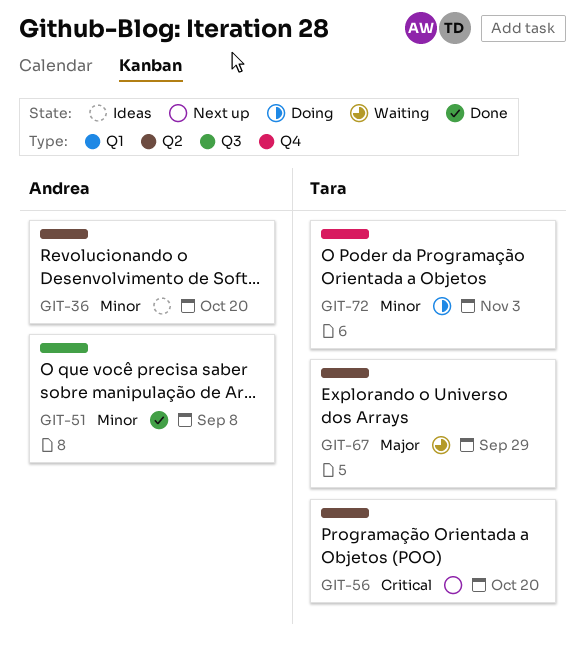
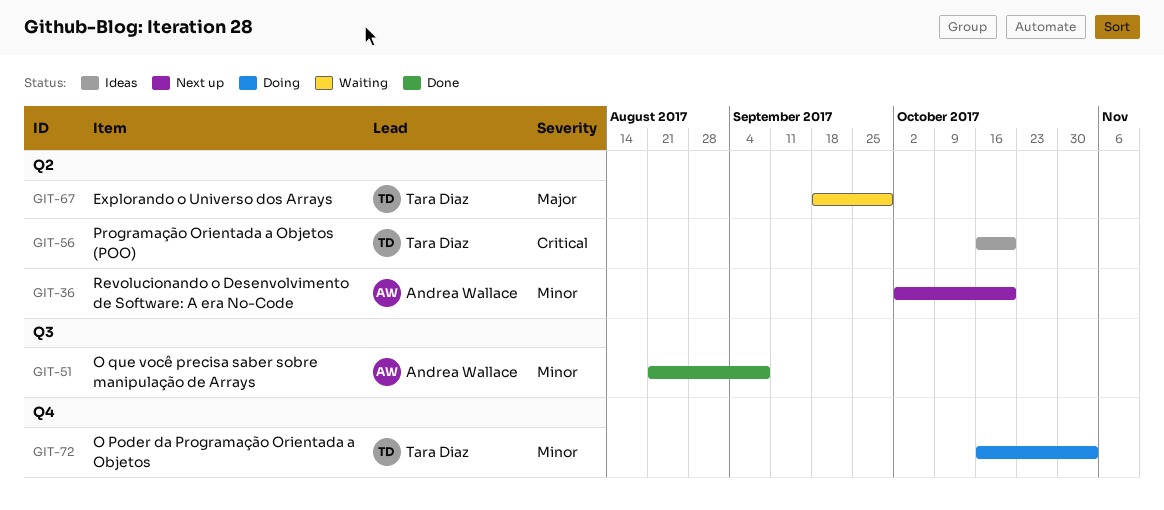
GIT-36, status: Ideas -> Next up
GIT-56, status: Next up -> Ideas

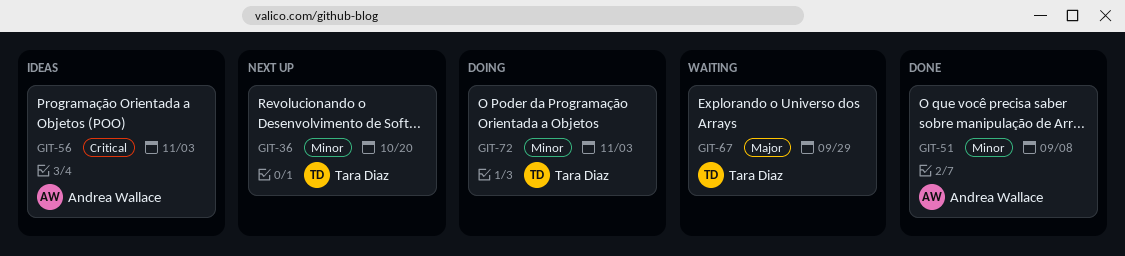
GIT-36, owner: Andrea Wallace -> Tara Diaz
GIT-56, owner: Tara Diaz -> Andrea Wallace
GIT-56, due: Oct 20 -> Nov 3

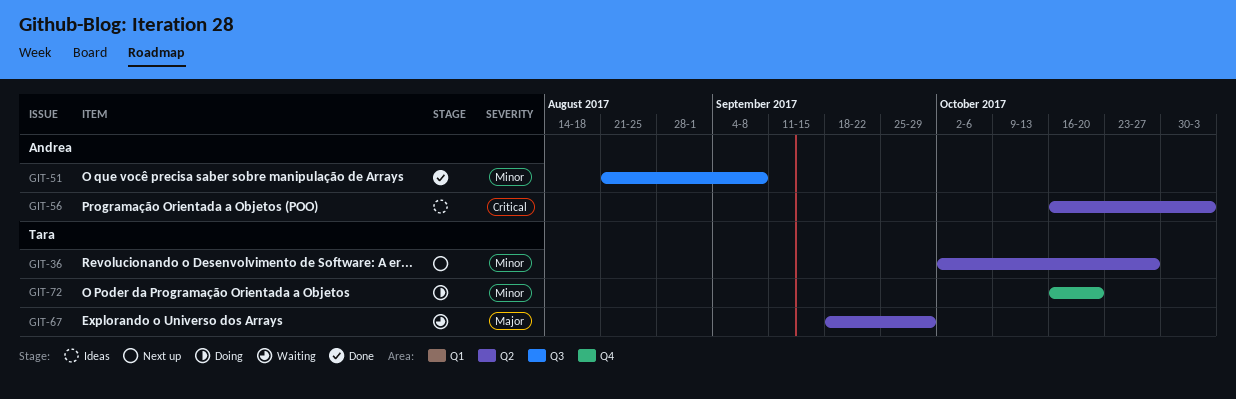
GIT-36, due: Oct 20 -> Oct 27
GIT-72, due: Nov 3 -> Oct 20

